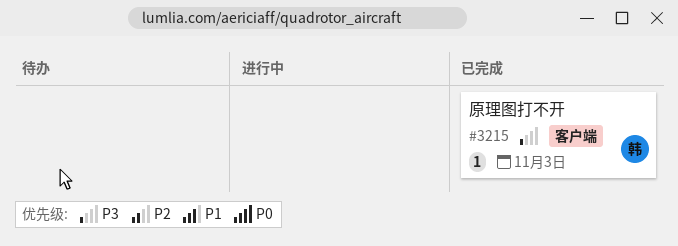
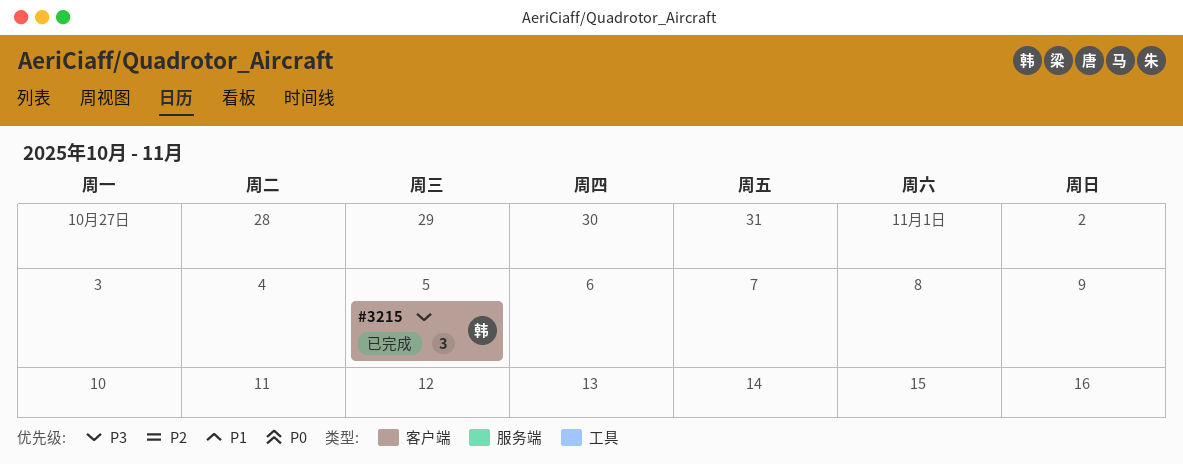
#3215, estimate: 1 -> 3
#3215, due: Nov 3 -> Nov 5

